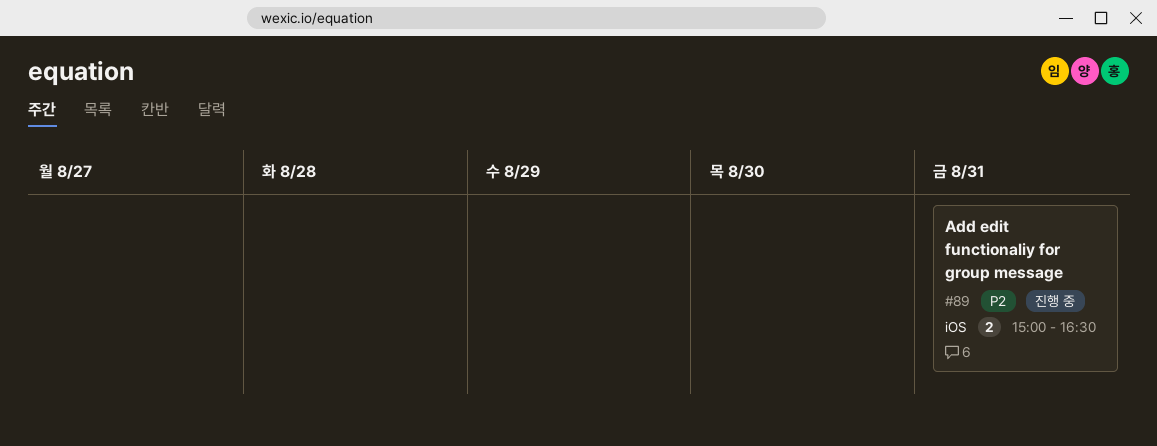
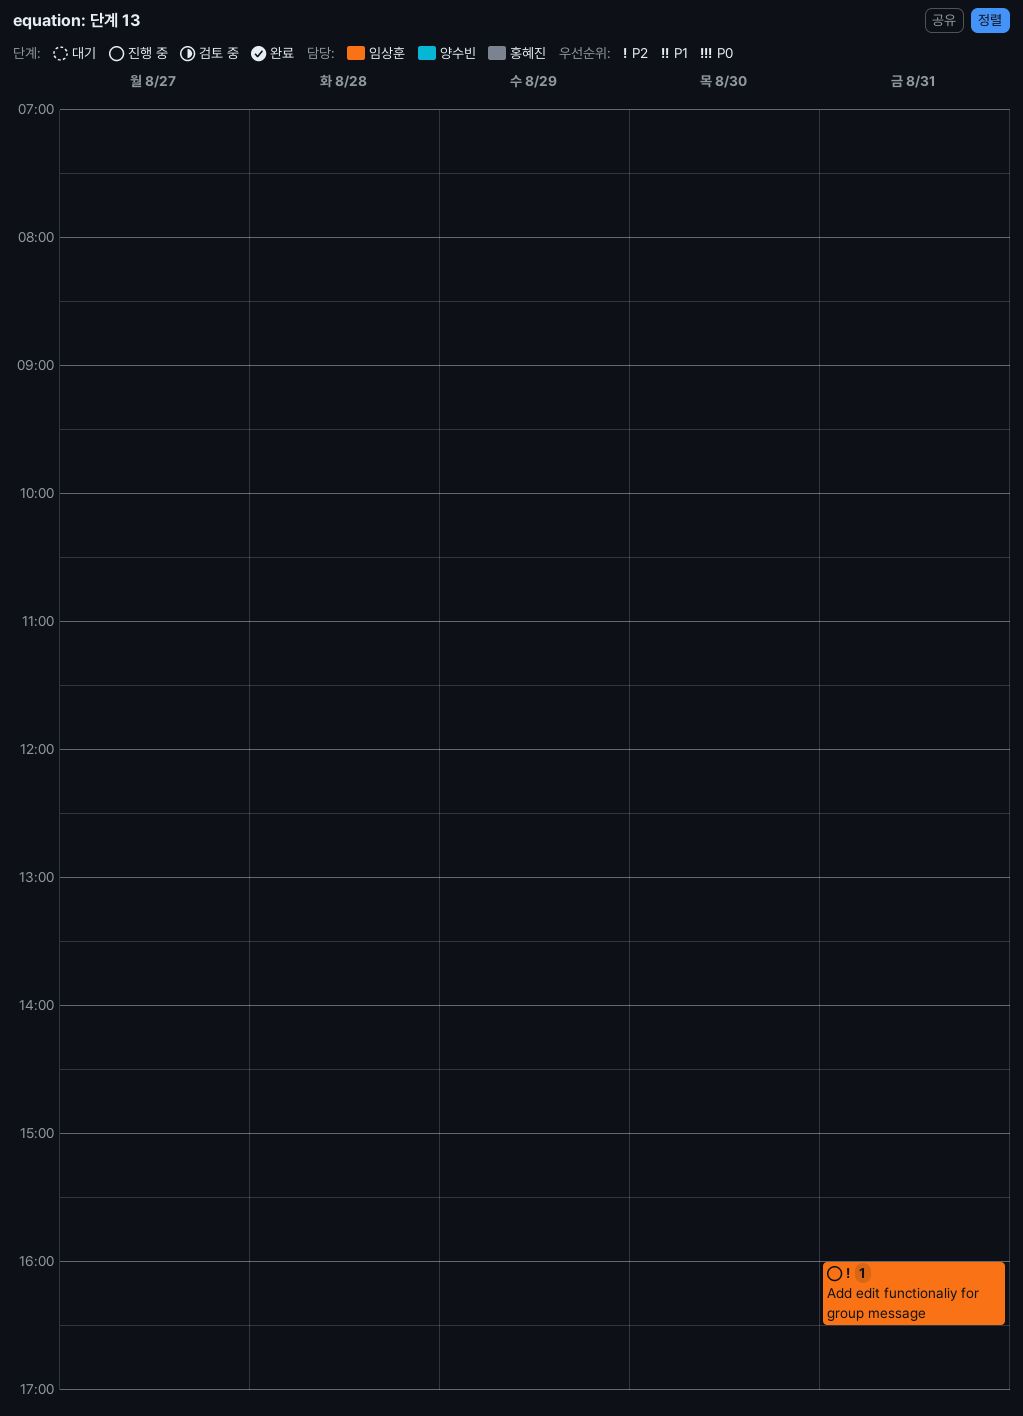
Add edit functionaliy for group message, estimate: 2 -> 1
Add edit functionaliy for group message, begins: 15:00 -> 16:00

